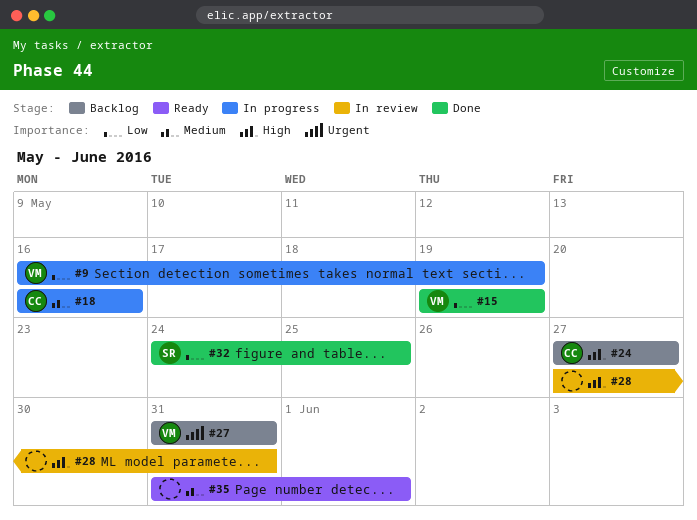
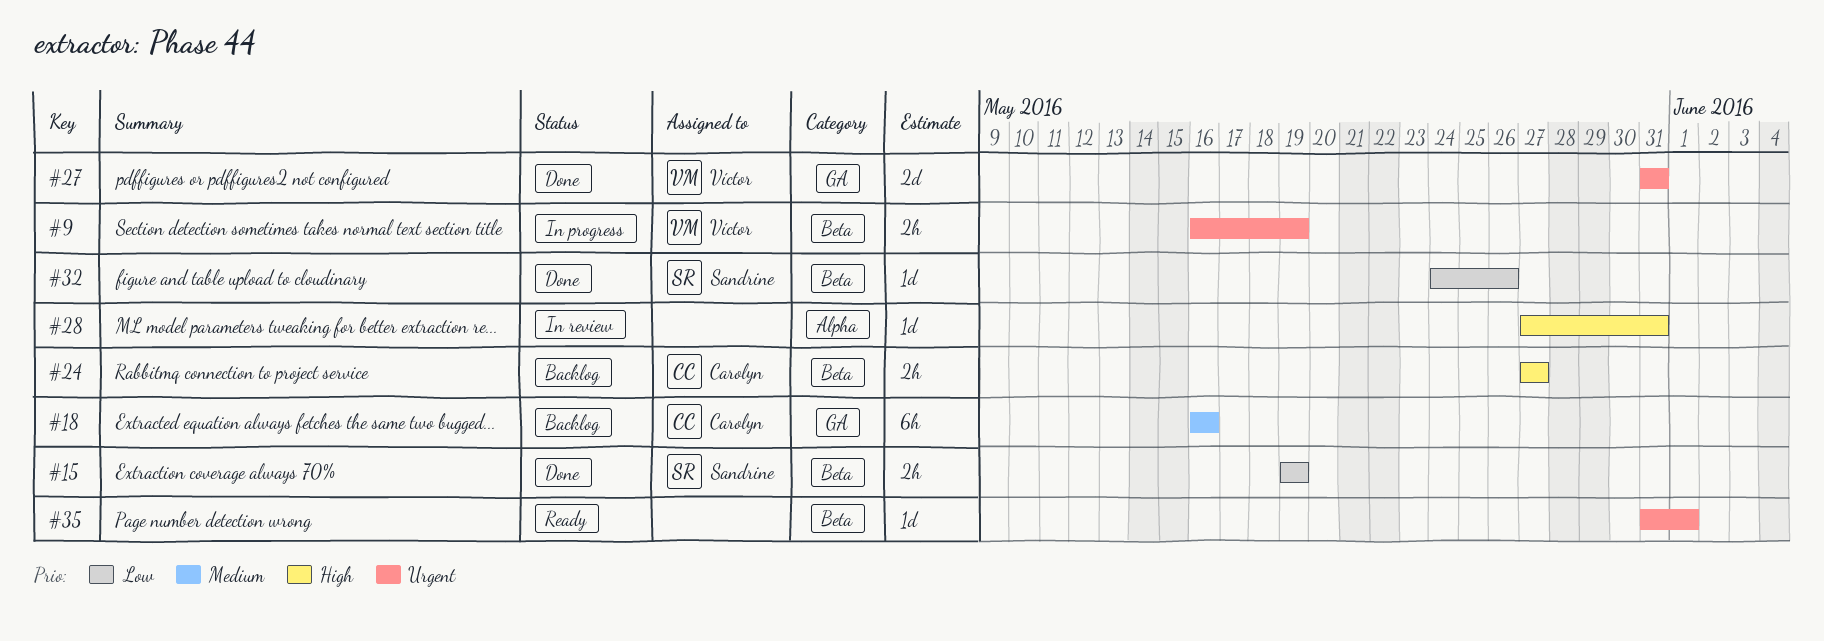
#9, priority: Low -> Urgent
#15, owner: Víctor -> Sandrine
#18, status: In progress -> Backlog
#27, status: Backlog -> Done
#32, due: May 25 -> May 26
#35, priority: Medium -> Urgent

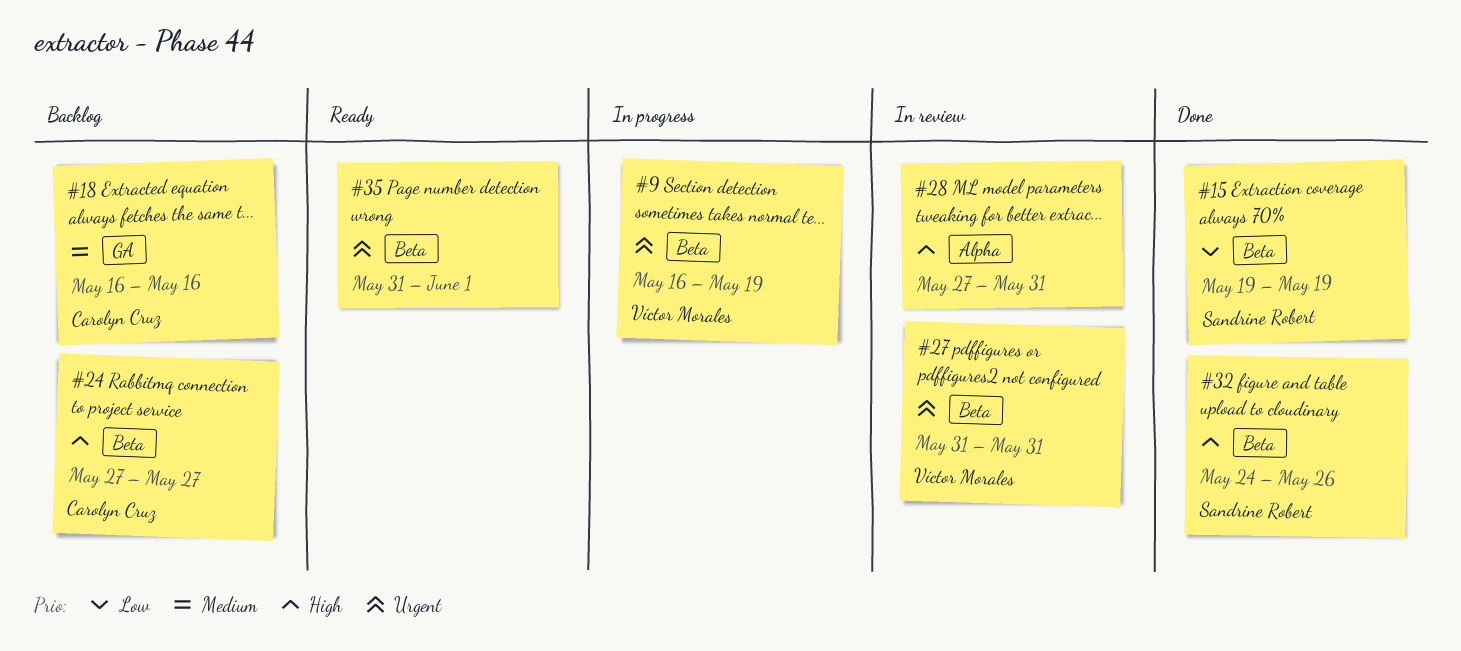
#27, status: Done -> In review
#27, label: GA -> Beta
#32, priority: Low -> High

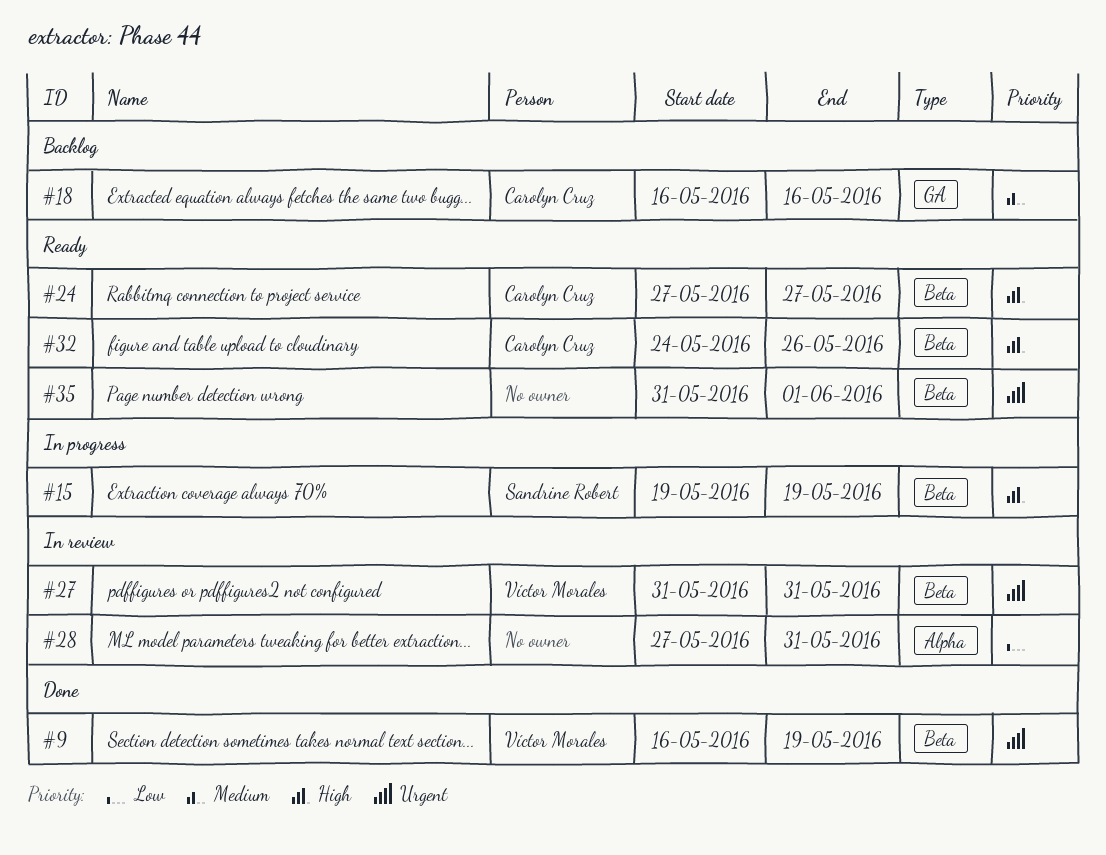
#9, status: In progress -> Done
#15, status: Done -> In progress
#15, priority: Low -> High
#24, status: Backlog -> Ready
#28, priority: High -> Low
#32, status: Done -> Ready
#32, owner: Sandrine Robert -> Carolyn Cruz

